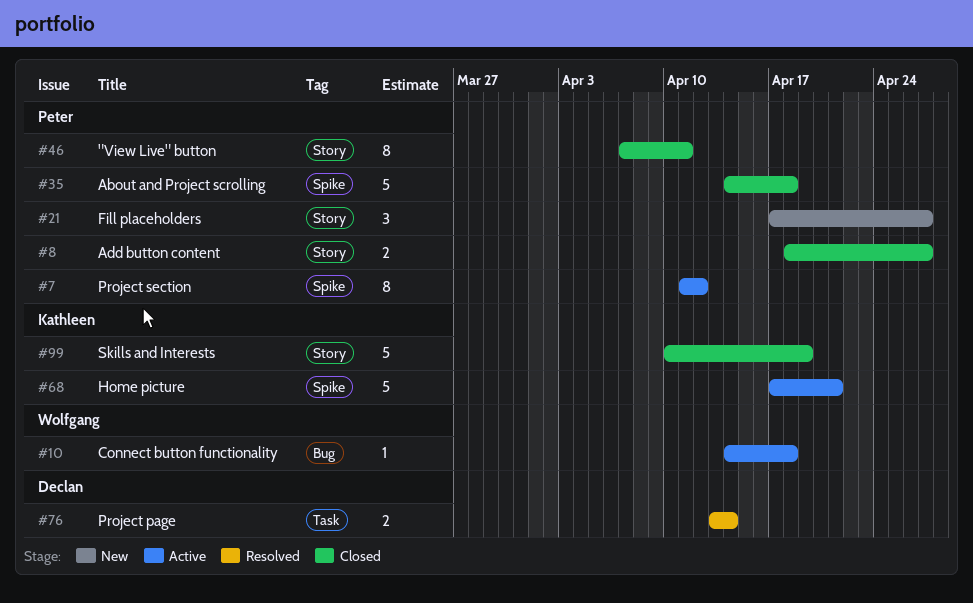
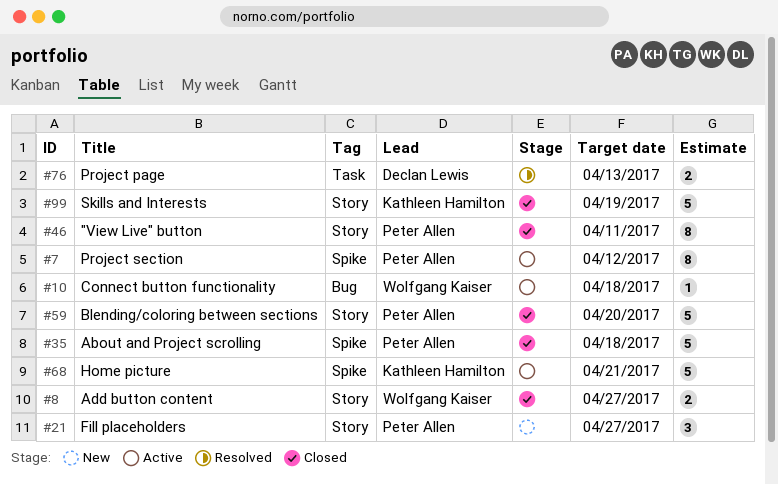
#8, owner: Peter Allen -> Wolfgang Kaiser
#59: none -> present
#76, due: Apr 14 -> Apr 13

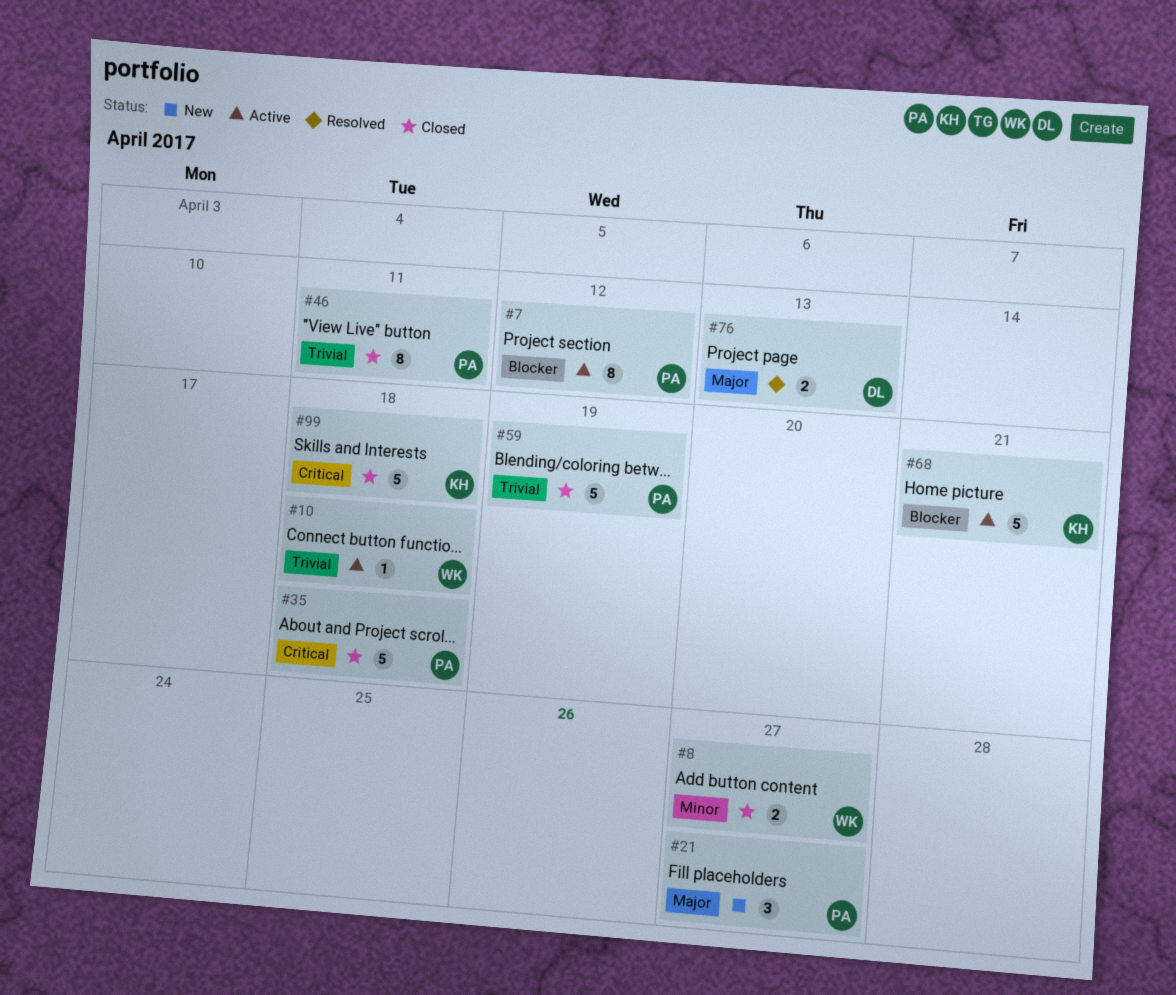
#59, due: Apr 20 -> Apr 19
#99, due: Apr 19 -> Apr 18

